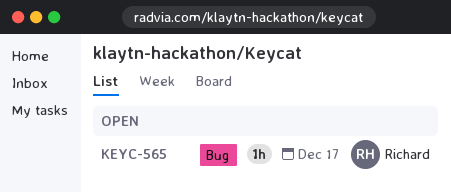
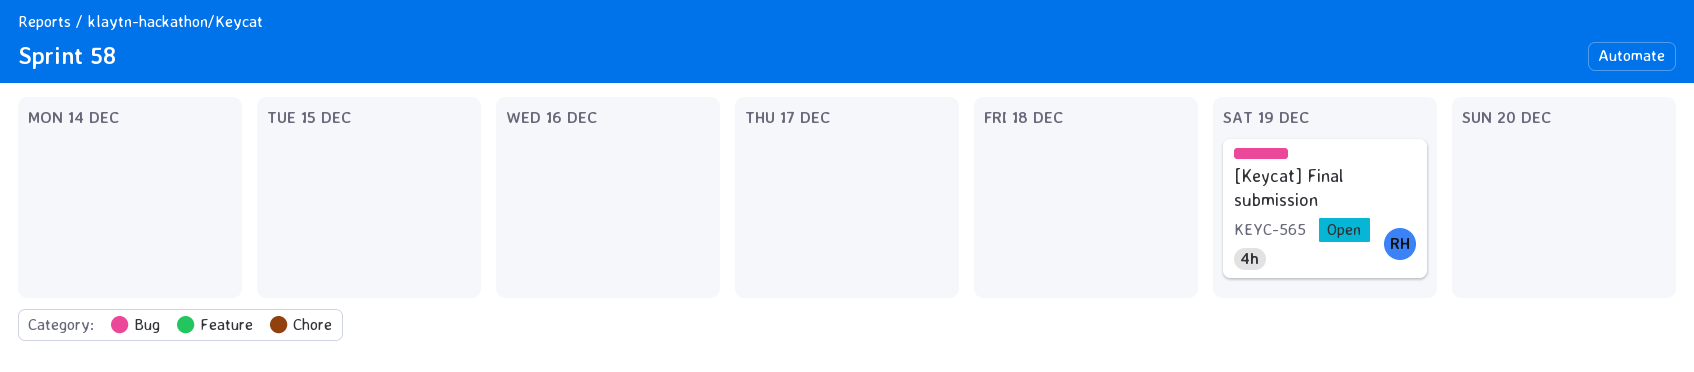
KEYC-565, estimate: 1h -> 4h
KEYC-565, due: Dec 17 -> Dec 19

